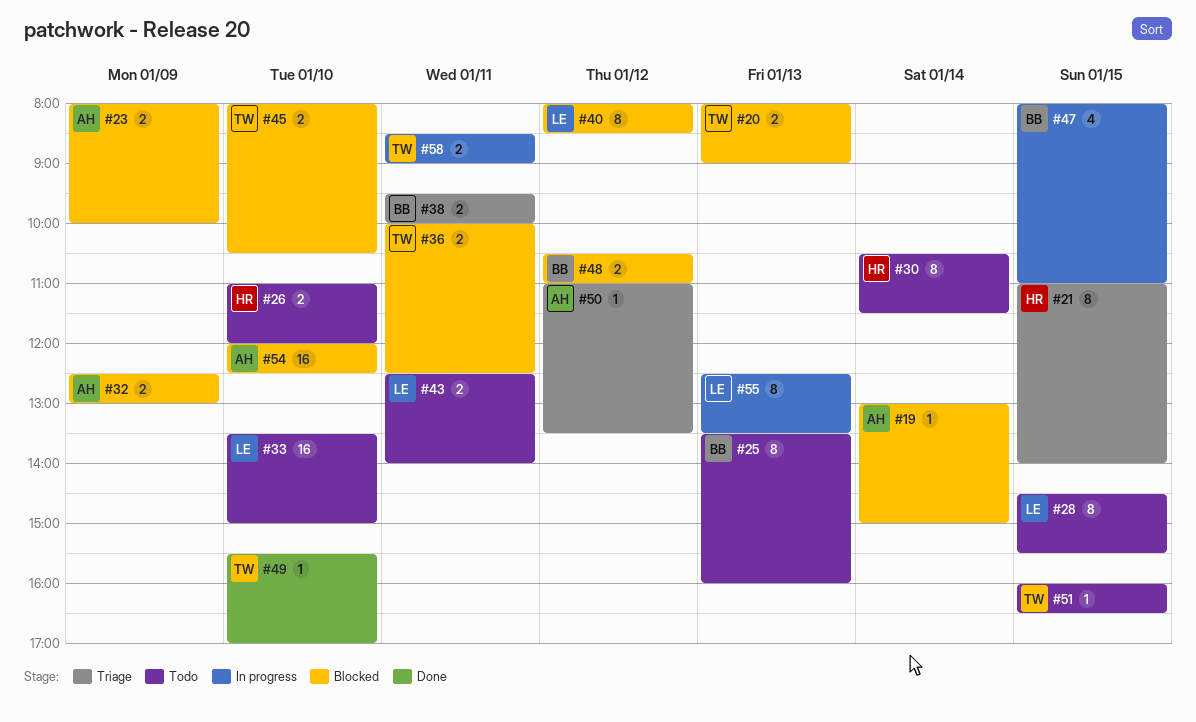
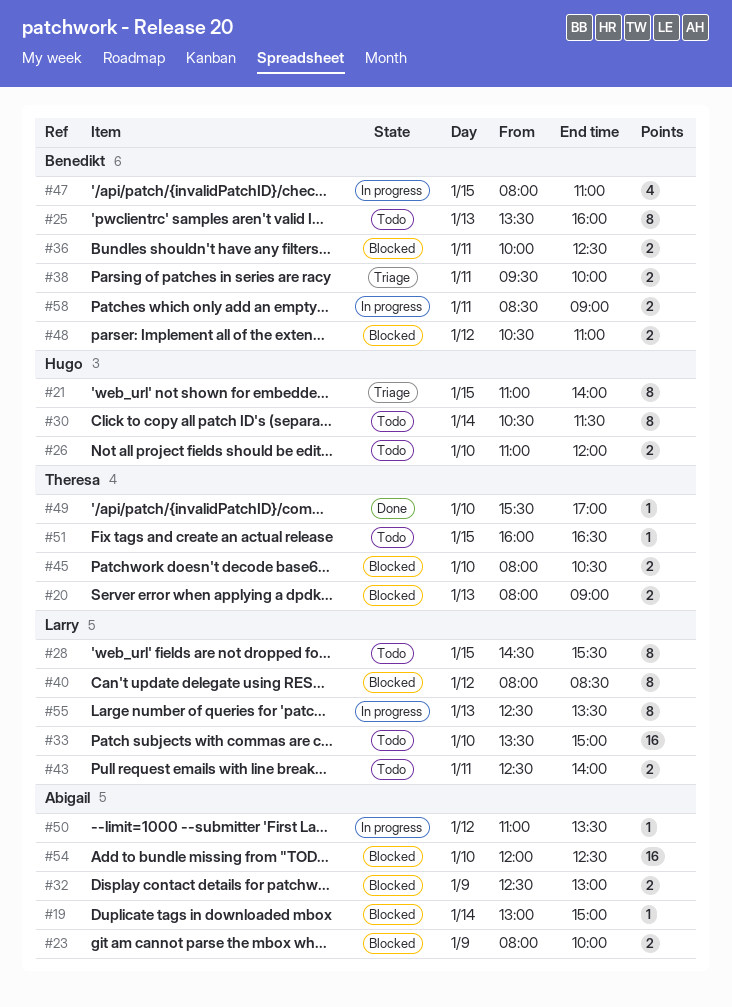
#36, owner: Theresa -> Benedikt
#50, status: Triage -> In progress
#58, owner: Theresa -> Benedikt

